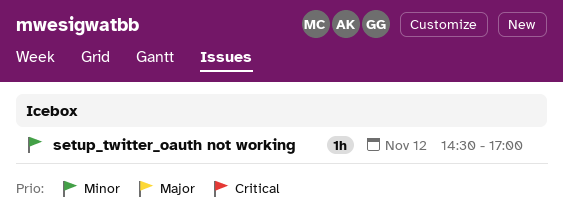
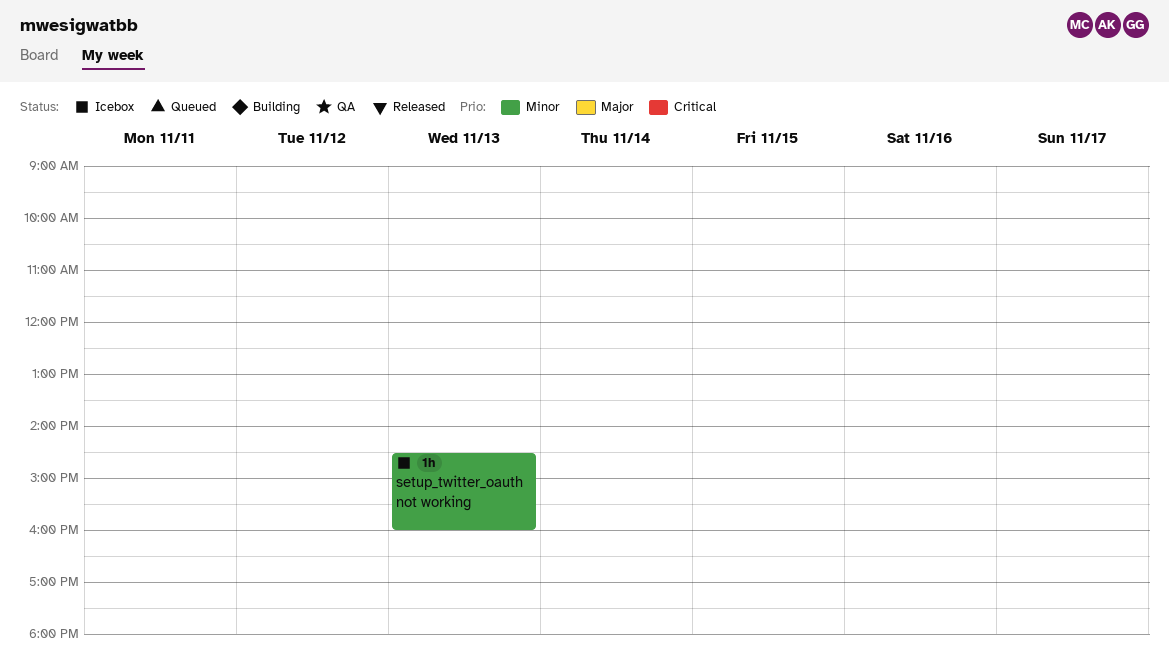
setup_twitter_oauth not working, day: Nov 12 -> Nov 13
setup_twitter_oauth not working, ends: 17:00 -> 16:00

